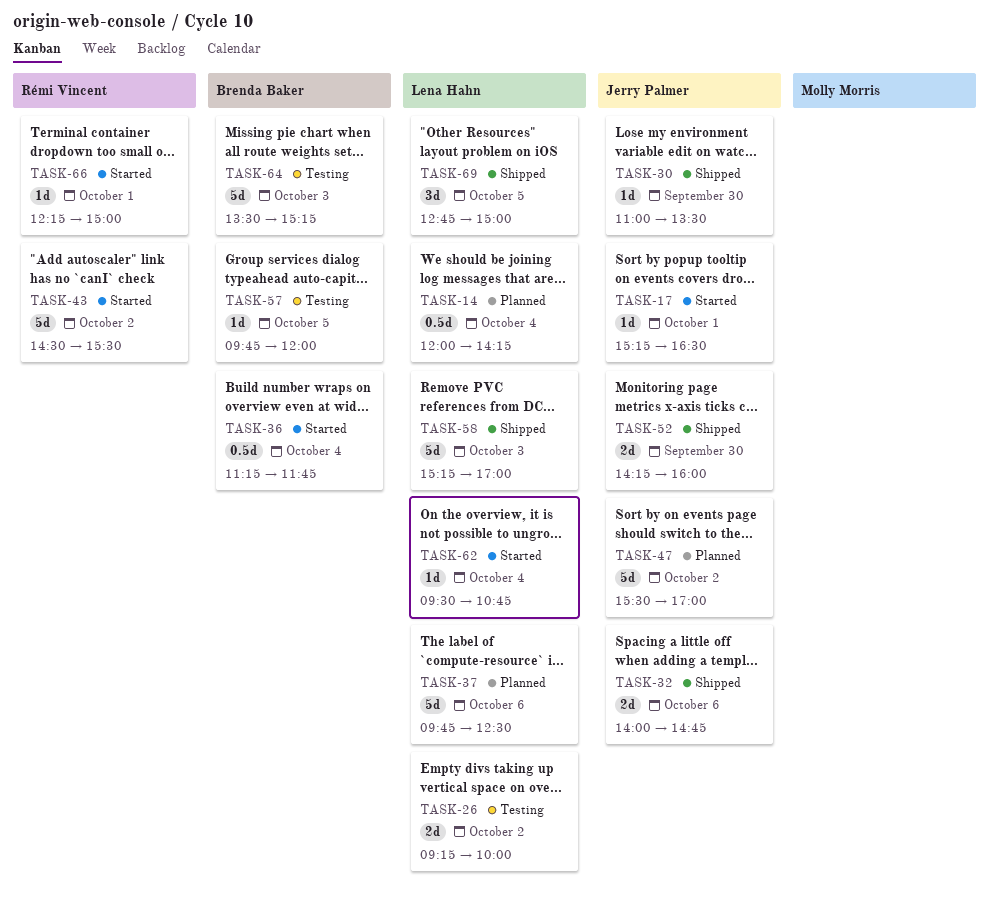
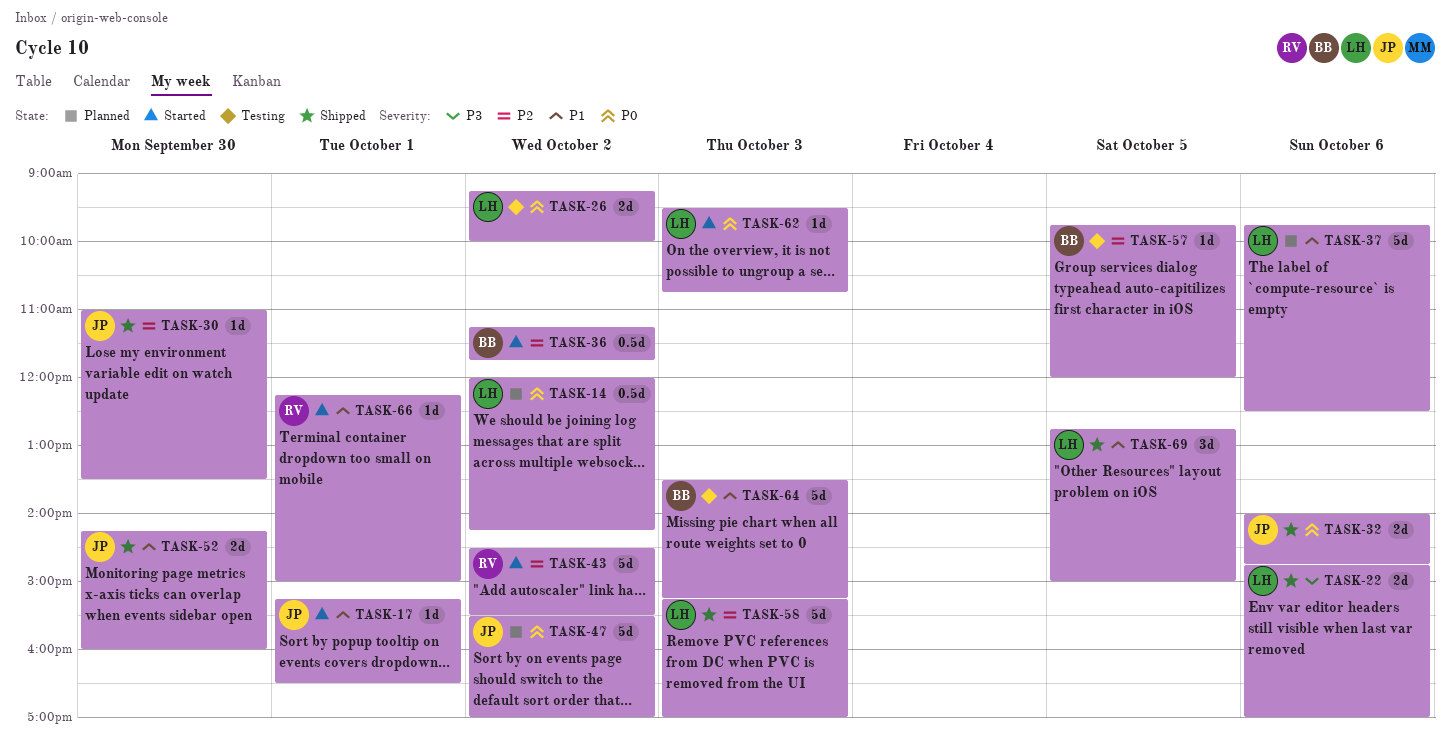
TASK-14, day: Oct 4 -> Oct 2
TASK-22: none -> present
TASK-36, day: Oct 4 -> Oct 2
TASK-62, day: Oct 4 -> Oct 3

